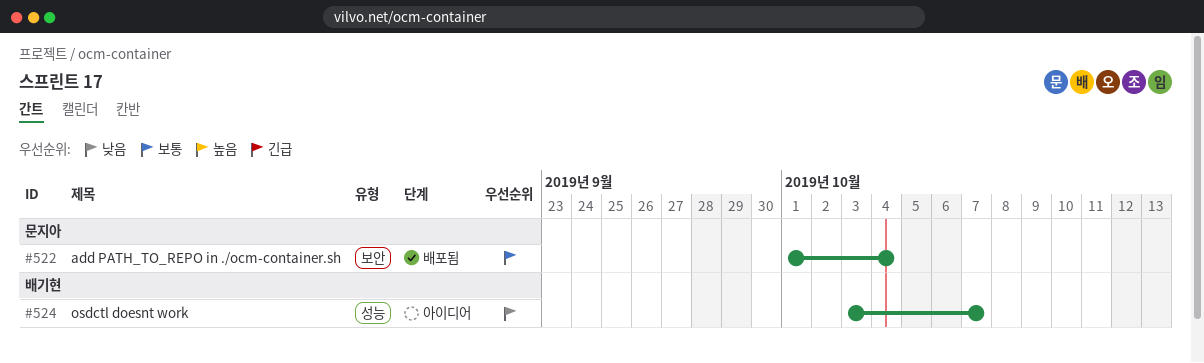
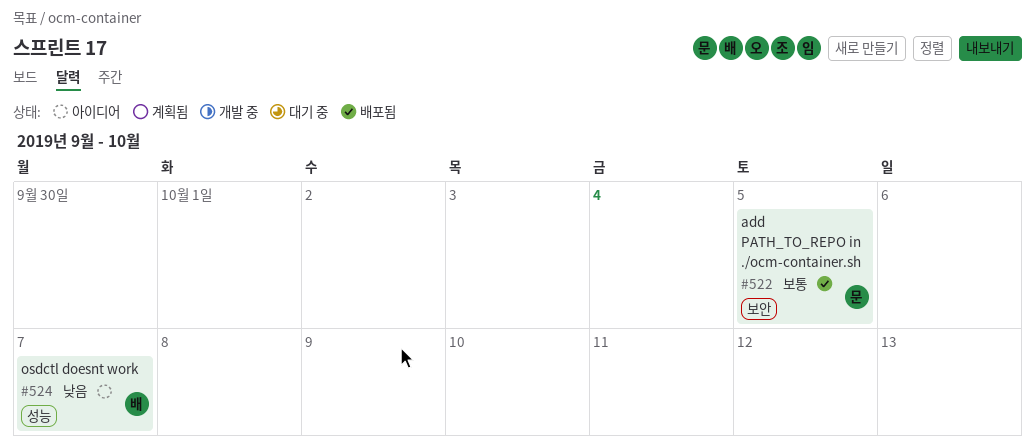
#522, due: Oct 4 -> Oct 5

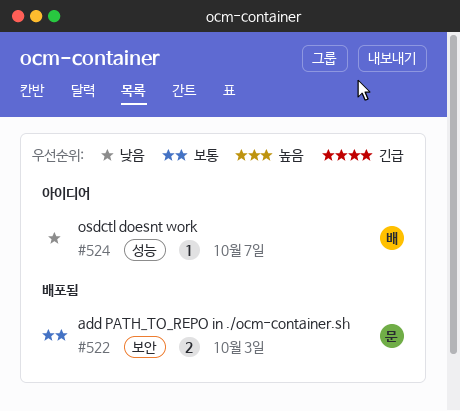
#522, due: Oct 5 -> Oct 3

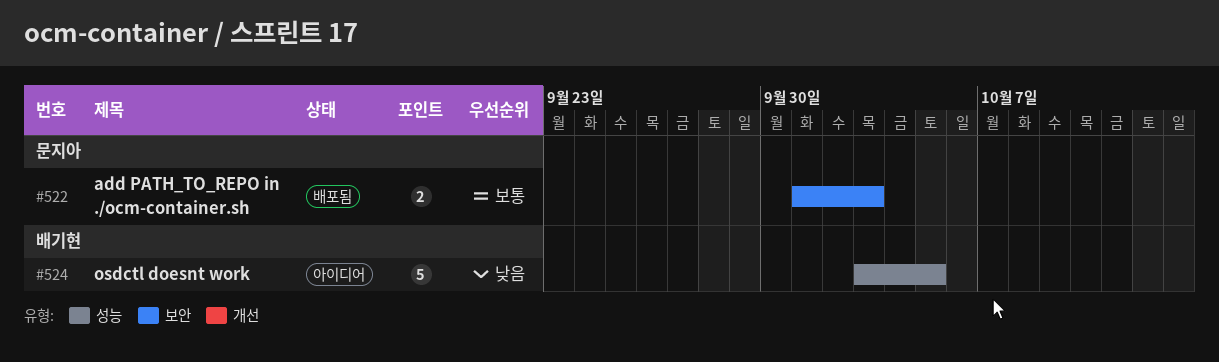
#524, estimate: 1 -> 5
#524, due: Oct 7 -> Oct 5

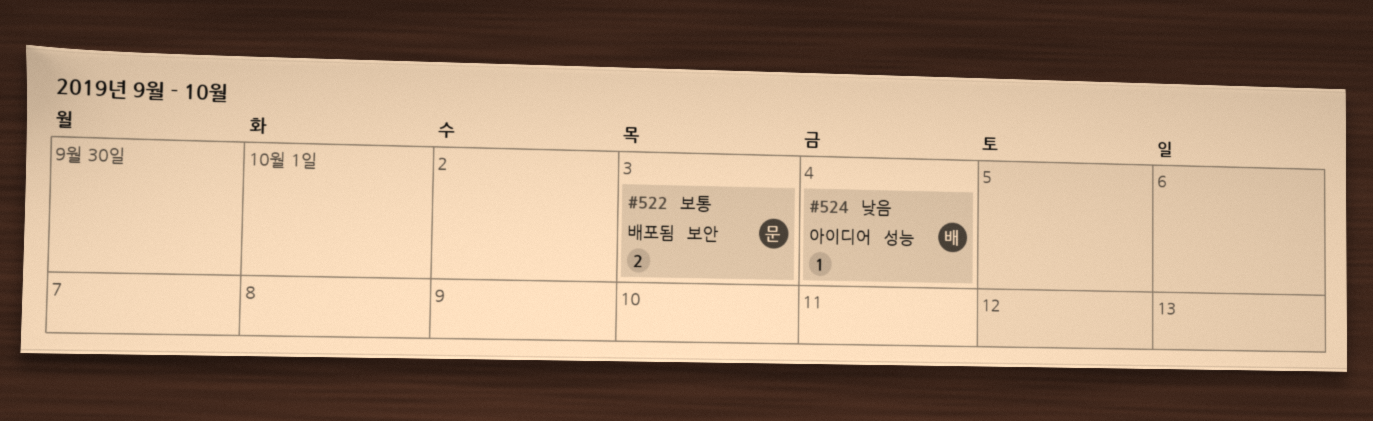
#524, estimate: 5 -> 1
#524, due: Oct 5 -> Oct 4

